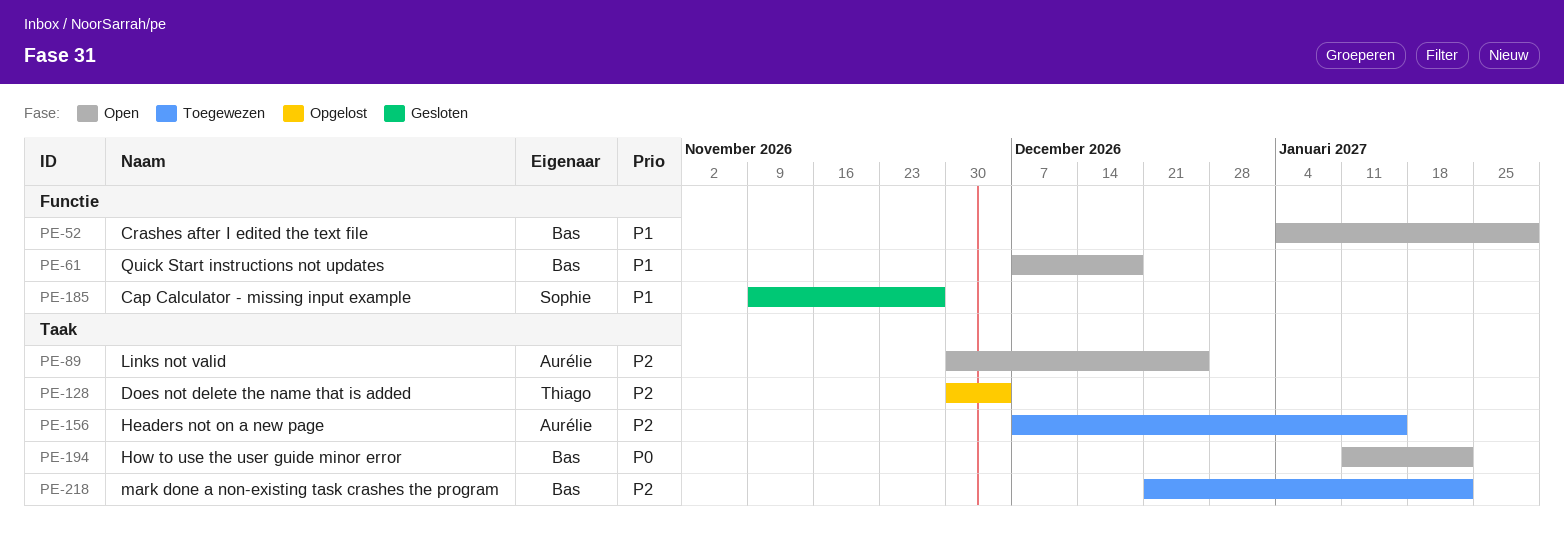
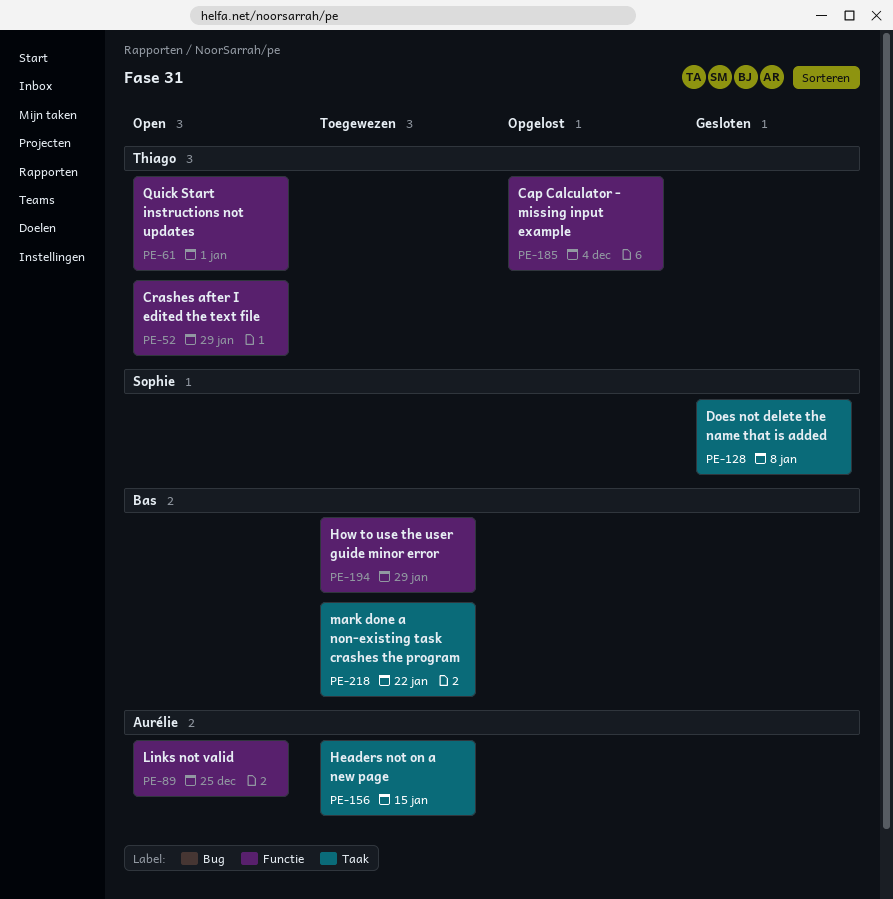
PE-52, owner: Bas -> Thiago
PE-61, owner: Bas -> Thiago
PE-61, due: Dec 18 -> Jan 1
PE-89, label: Taak -> Functie
PE-128, status: Opgelost -> Gesloten
PE-128, owner: Thiago -> Sophie
PE-128, due: Dec 4 -> Jan 8
PE-185, status: Gesloten -> Opgelost
PE-185, owner: Sophie -> Thiago
PE-185, due: Nov 27 -> Dec 4
PE-194, status: Open -> Toegewezen
PE-194, label: Taak -> Functie
PE-194, due: Jan 22 -> Jan 29

